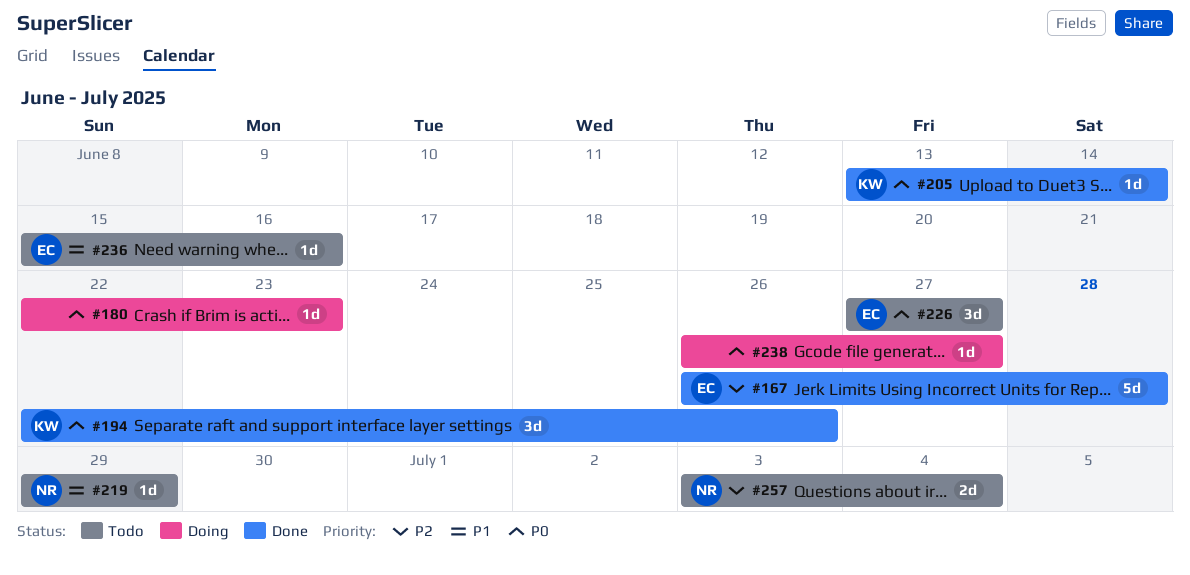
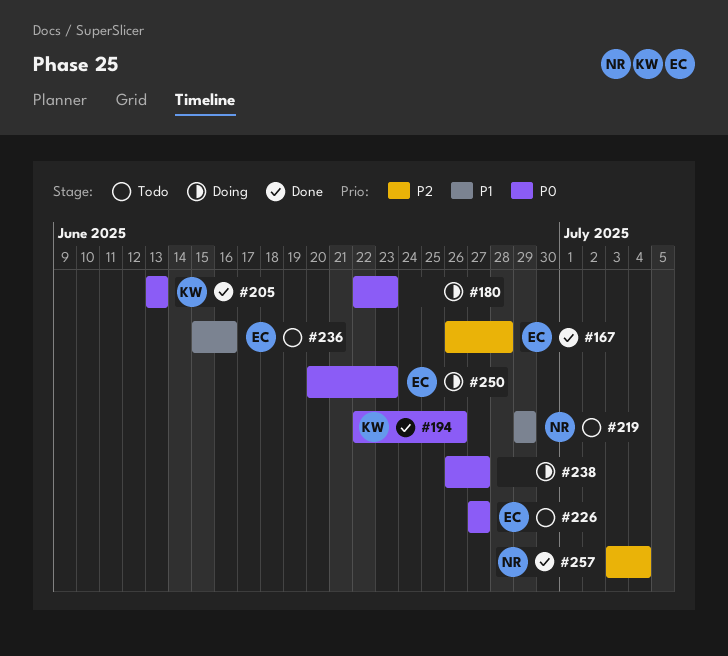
#205, due: Jun 14 -> Jun 13
#250: none -> present
#257, status: Todo -> Done

